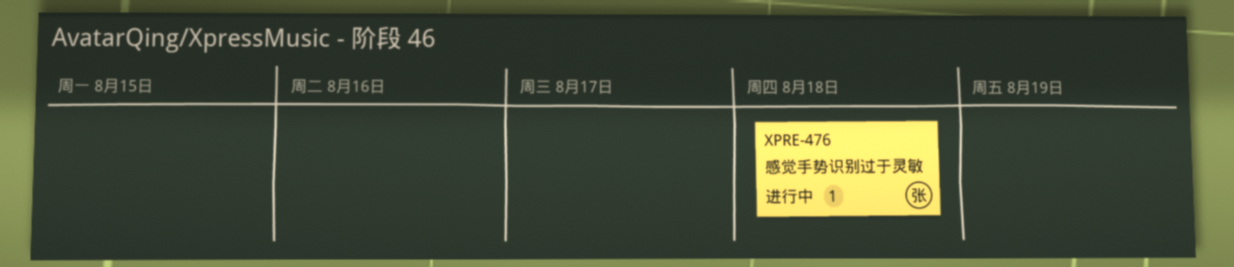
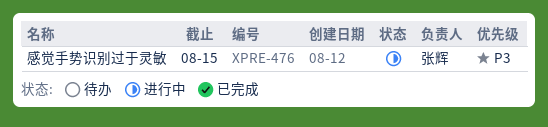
XPRE-476, due: Aug 18 -> Aug 15

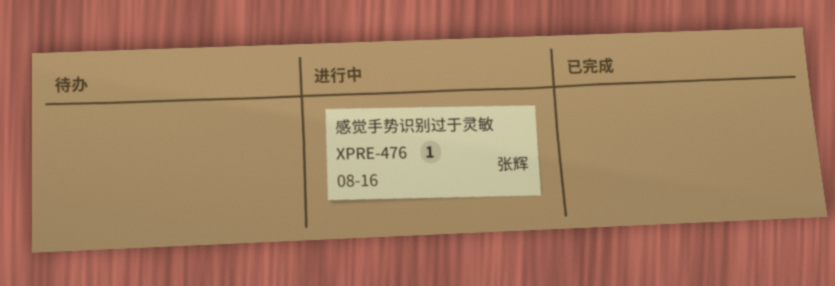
XPRE-476, due: Aug 15 -> Aug 16

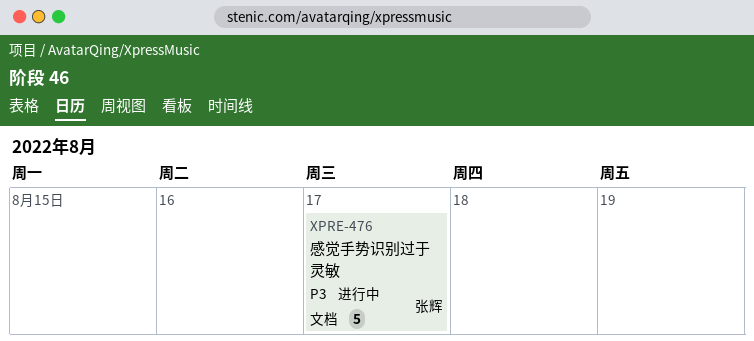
XPRE-476, estimate: 1 -> 5
XPRE-476, due: Aug 16 -> Aug 17

